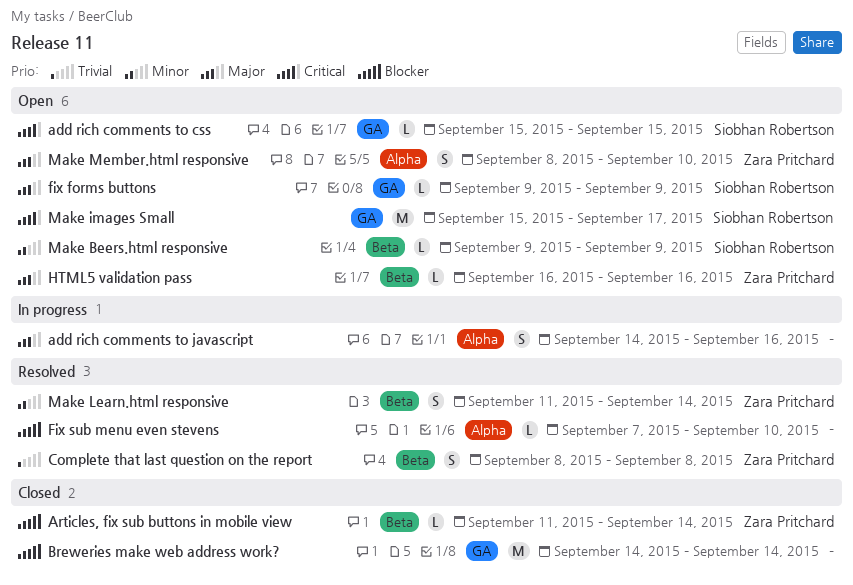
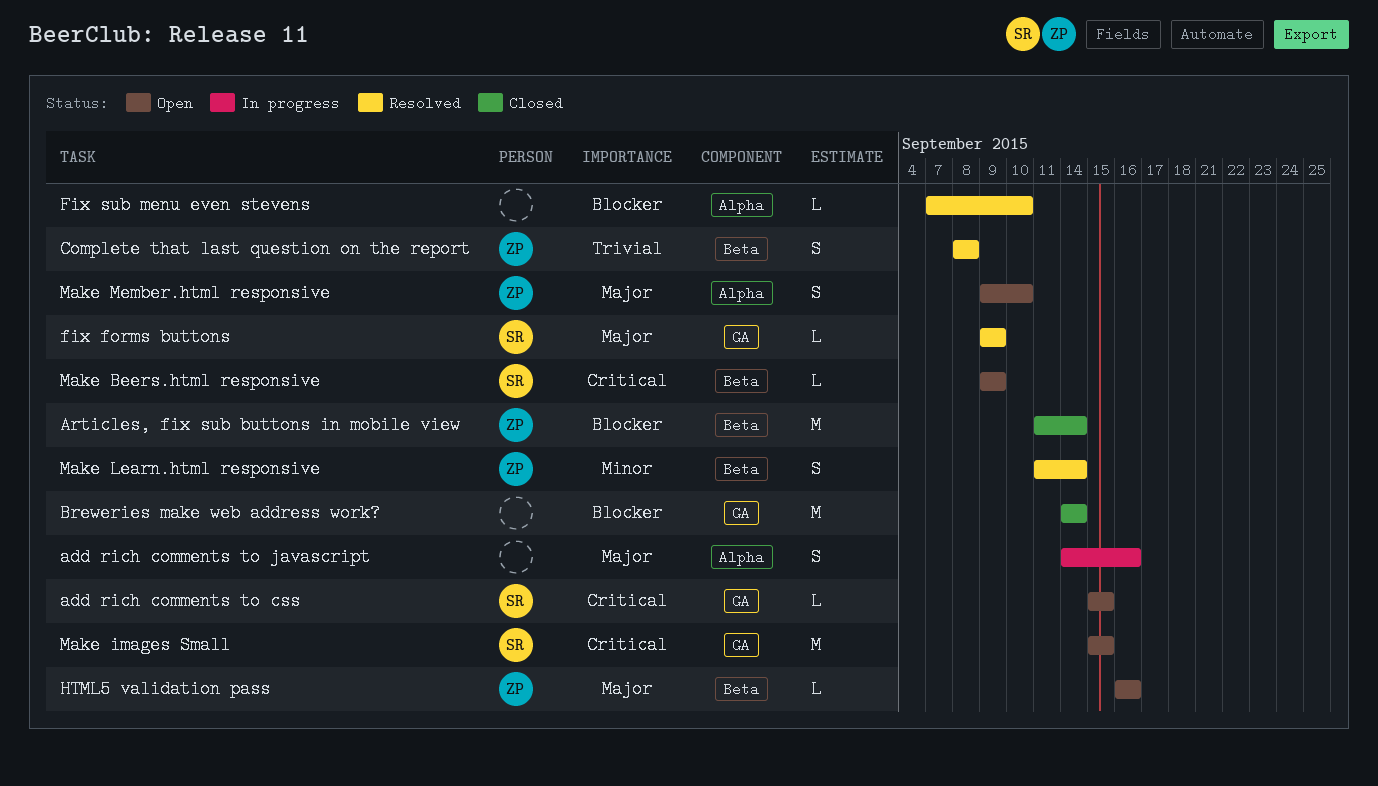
Articles, fix sub buttons in mobile view, estimate: L -> M
fix forms buttons, status: Open -> Resolved
Make Beers.html responsive, priority: Minor -> Critical
Make images Small, due: Sep 17 -> Sep 15
Make Member.html responsive, start: Sep 8 -> Sep 9

